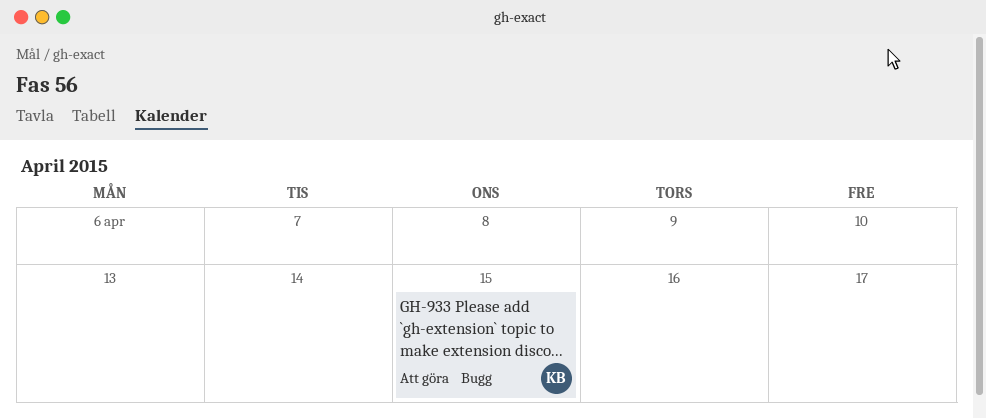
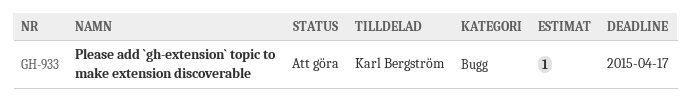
GH-933, due: Apr 15 -> Apr 17

